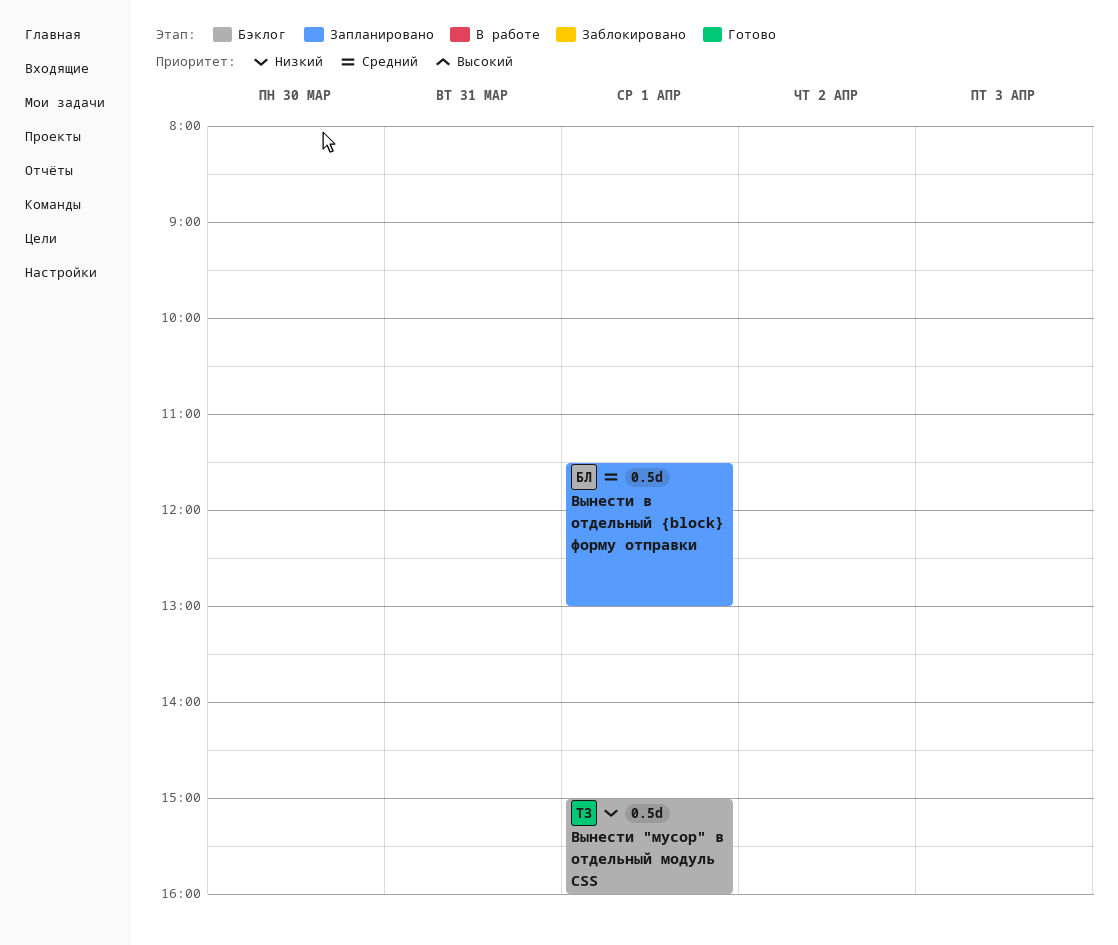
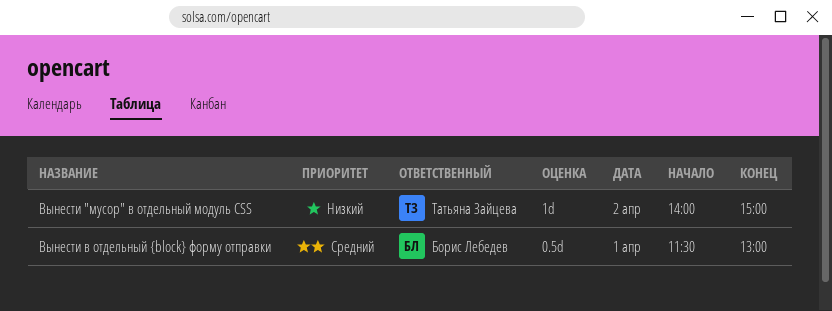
Вынести "мусор" в отдельный модуль CSS, estimate: 0.5d -> 1d
Вынести "мусор" в отдельный модуль CSS, day: Apr 1 -> Apr 2
Вынести "мусор" в отдельный модуль CSS, begins: 15:00 -> 14:00
Вынести "мусор" в отдельный модуль CSS, ends: 16:00 -> 15:00

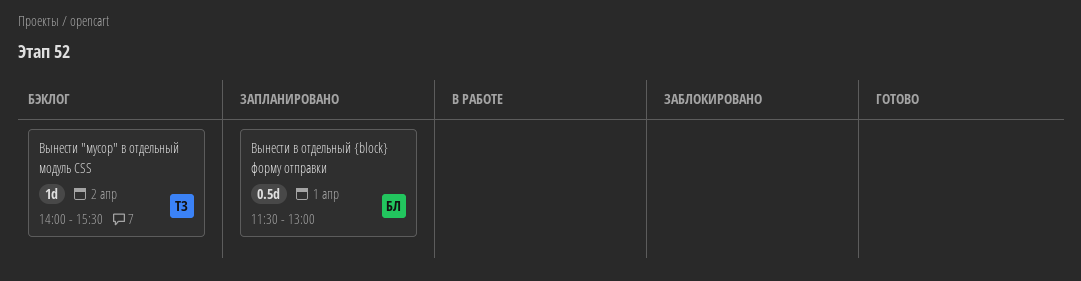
Вынести "мусор" в отдельный модуль CSS, ends: 15:00 -> 15:30

